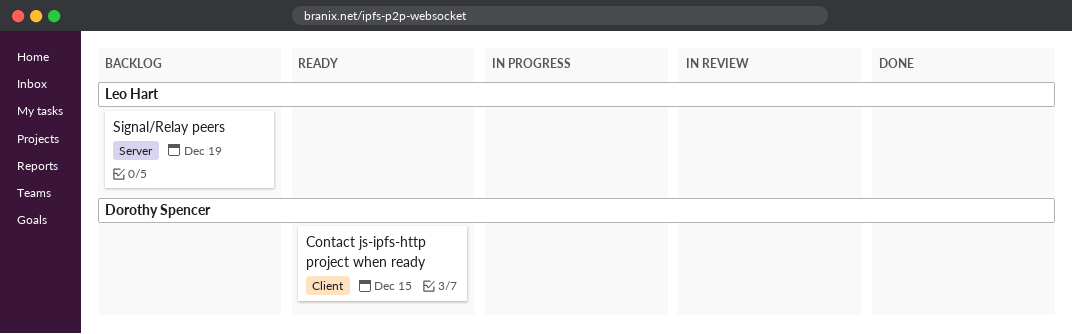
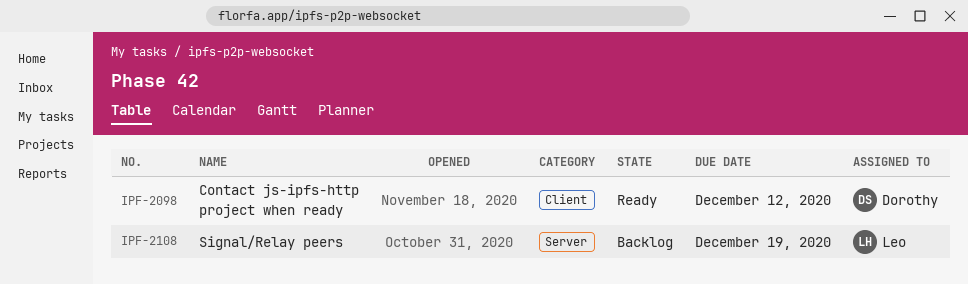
Contact js-ipfs-http project when ready, due: Dec 15 -> Dec 12

